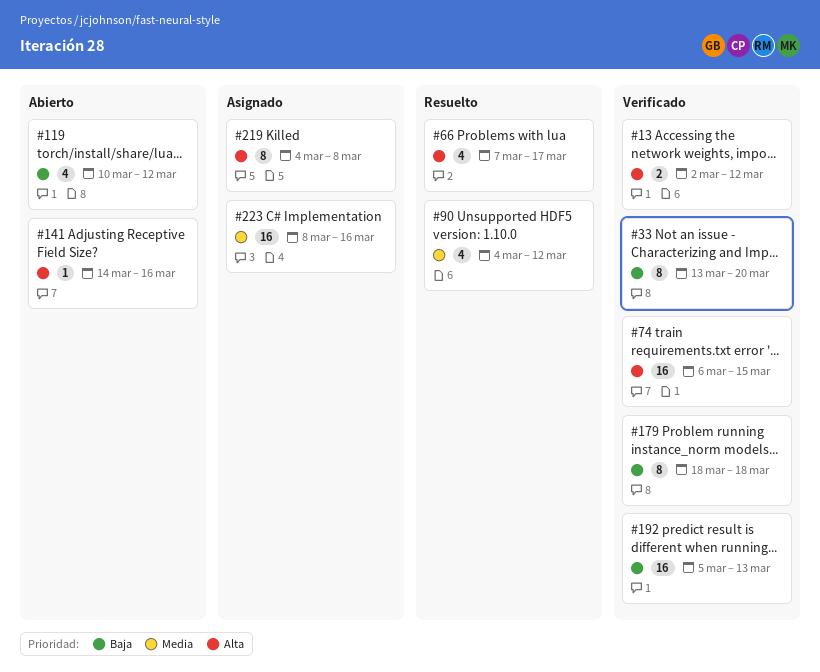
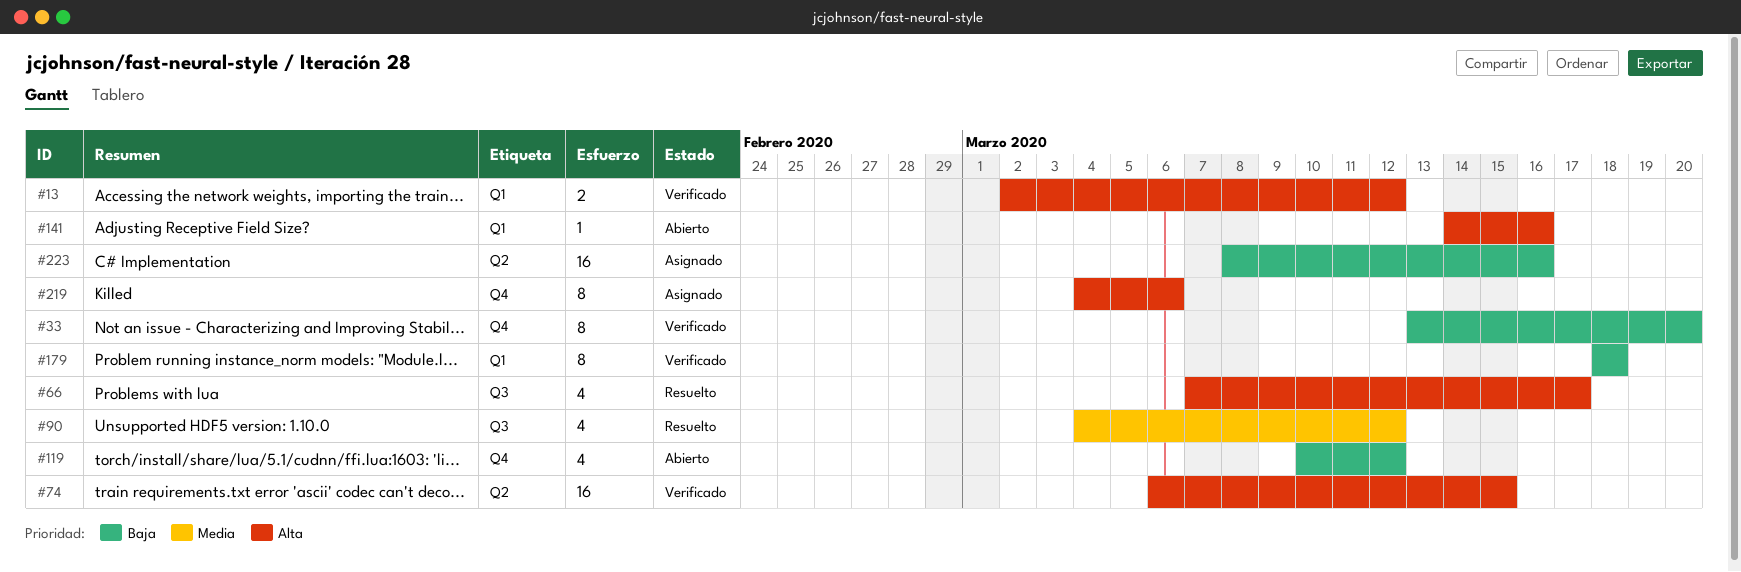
#192: present -> none
#219, due: Mar 8 -> Mar 6
#223, priority: Media -> Baja

